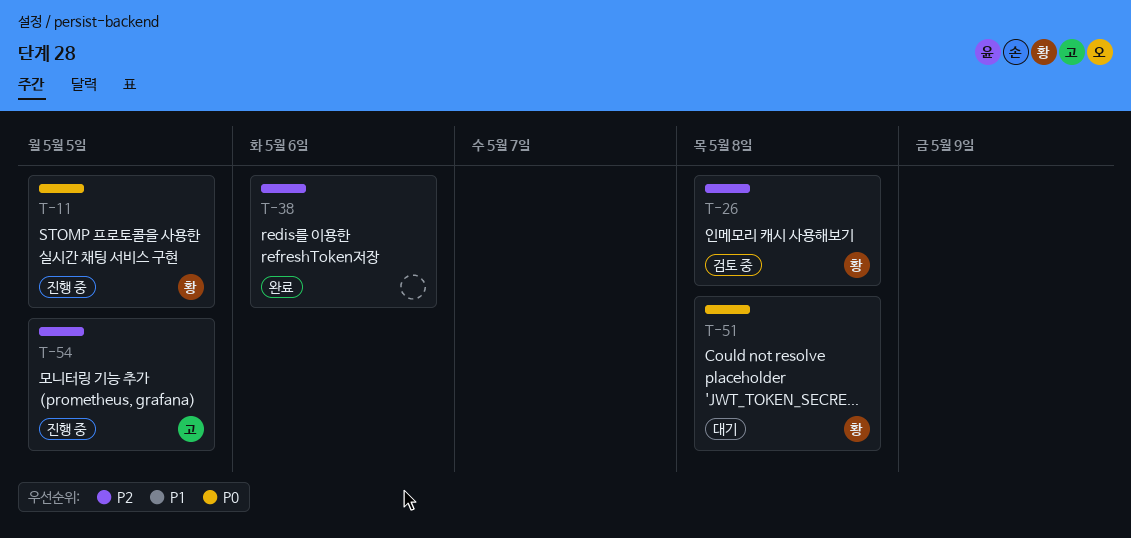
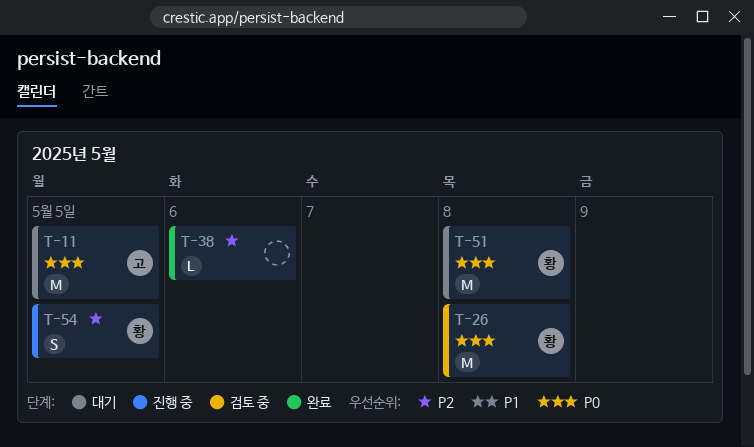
T-11, status: 진행 중 -> 대기
T-11, owner: 황 -> 고
T-26, priority: P2 -> P0
T-54, owner: 고 -> 황

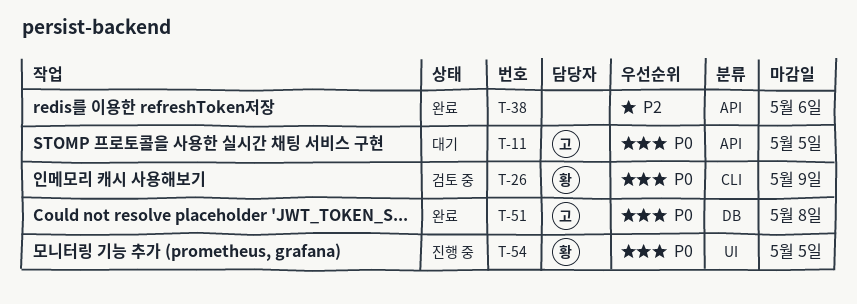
T-26, due: May 8 -> May 9
T-51, status: 대기 -> 완료
T-51, owner: 황 -> 고
T-54, priority: P2 -> P0

